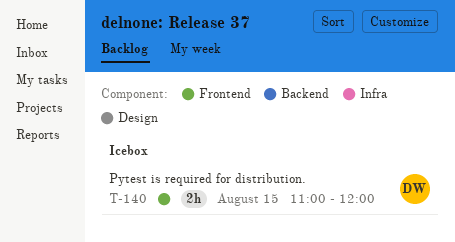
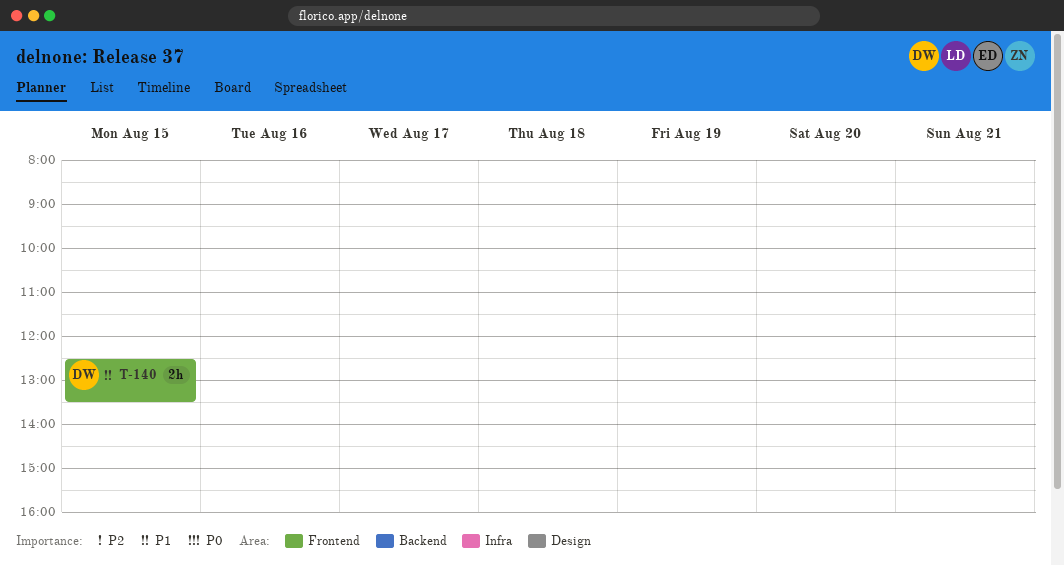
T-140, begins: 11:00 -> 12:30
T-140, ends: 12:00 -> 13:30

